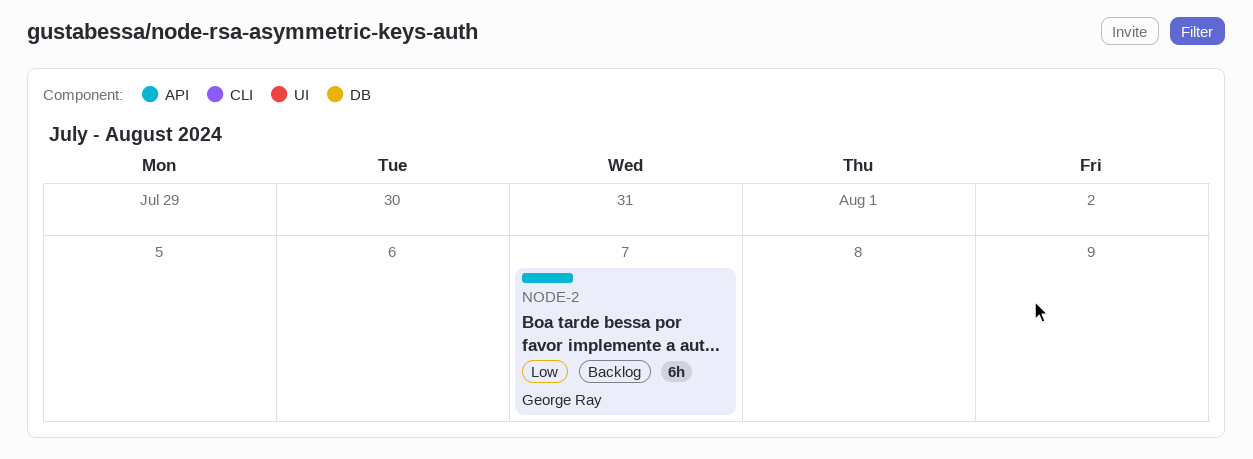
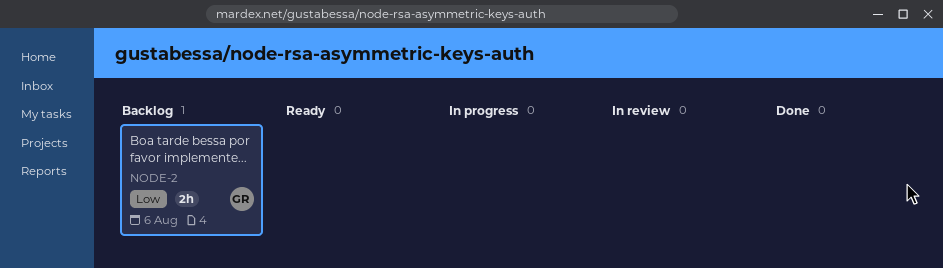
NODE-2, estimate: 6h -> 2h
NODE-2, due: Aug 7 -> Aug 6

